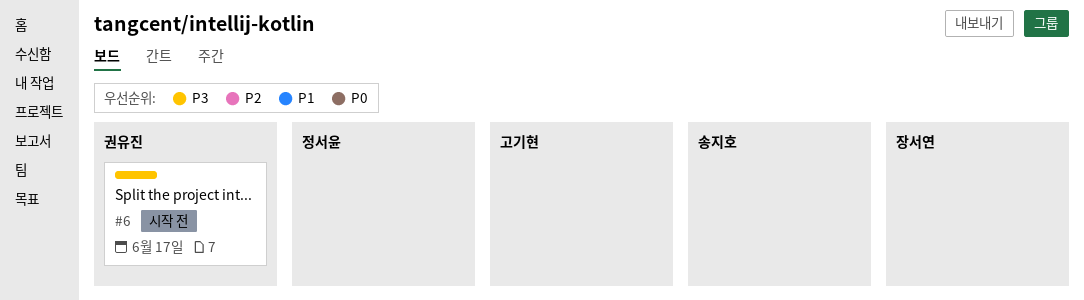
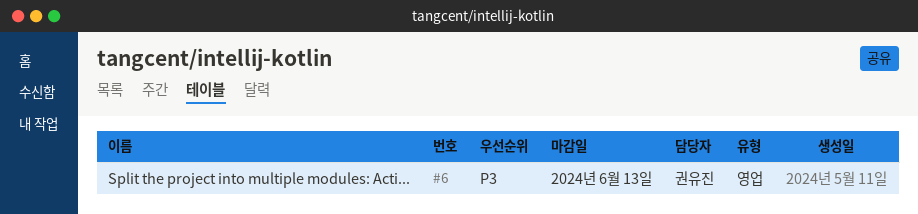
#6, due: Jun 17 -> Jun 13

